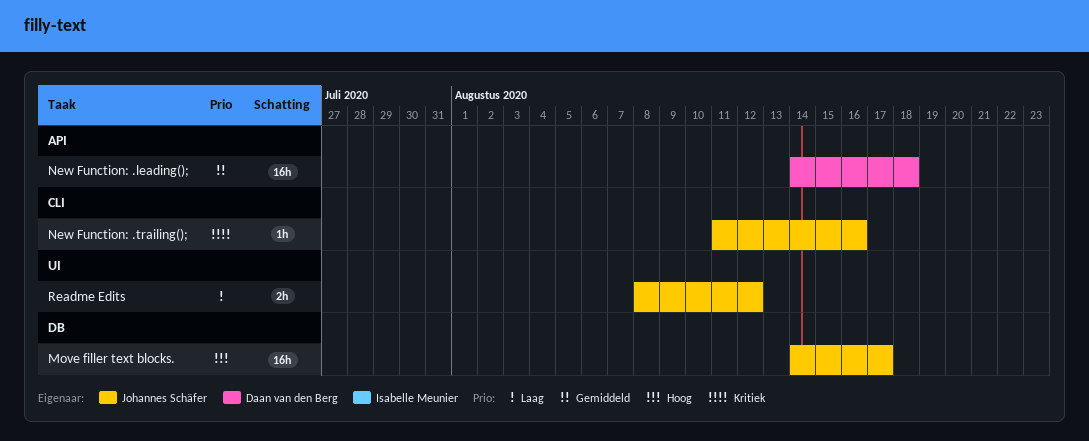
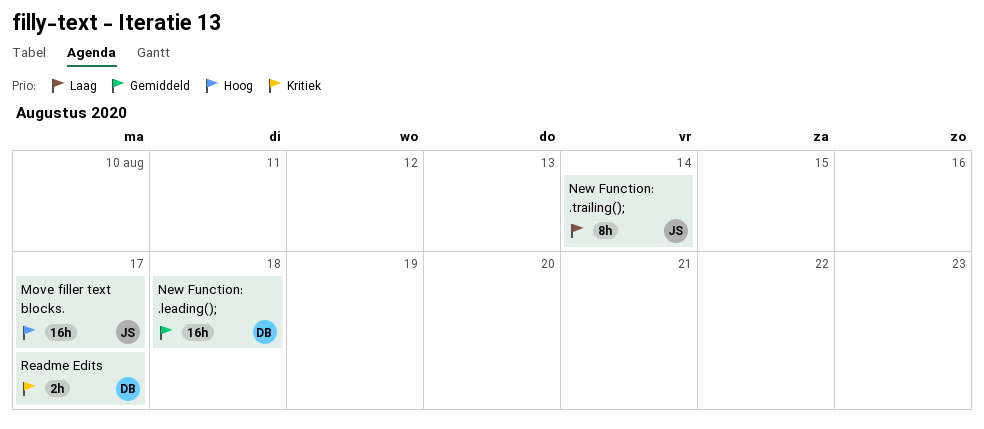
New Function: .trailing();, priority: Kritiek -> Laag
New Function: .trailing();, estimate: 1h -> 8h
New Function: .trailing();, due: Aug 16 -> Aug 14
Readme Edits, owner: Johannes Schäfer -> Daan van den Berg
Readme Edits, priority: Laag -> Kritiek
Readme Edits, due: Aug 12 -> Aug 17

